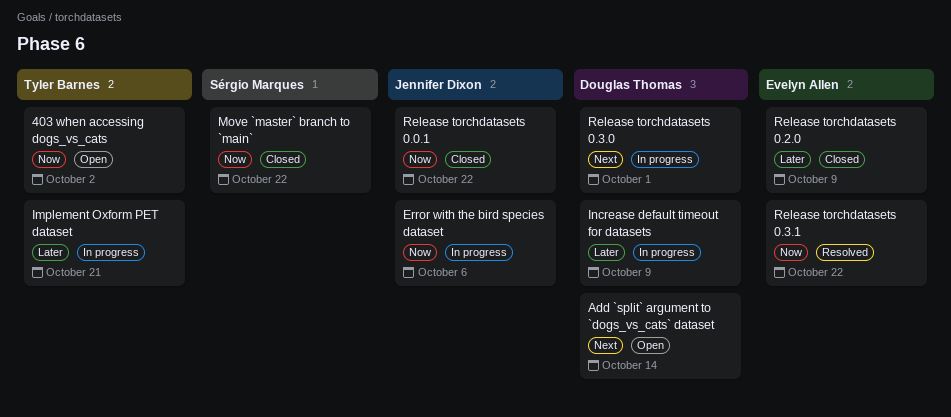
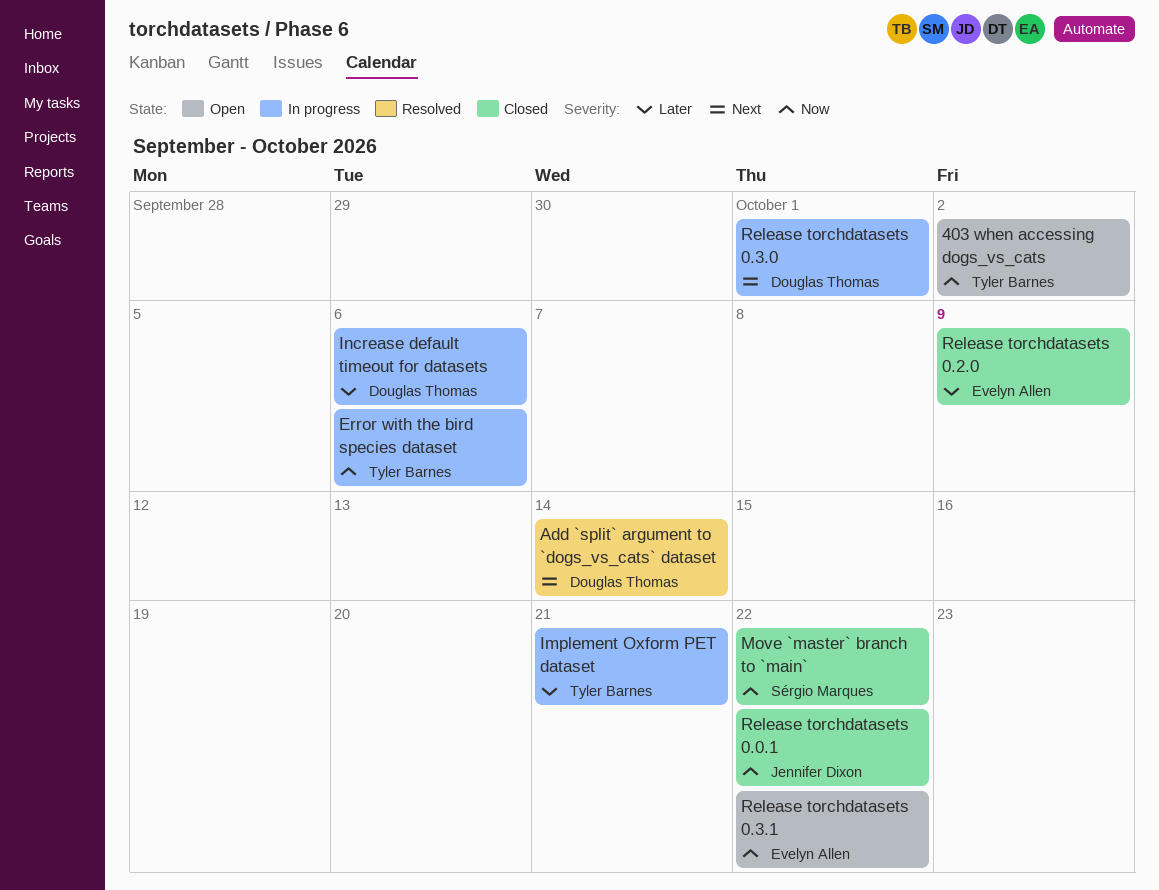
Add `split` argument to `dogs_vs_cats` dataset, status: Open -> Resolved
Error with the bird species dataset, owner: Jennifer Dixon -> Tyler Barnes
Increase default timeout for datasets, due: Oct 9 -> Oct 6
Release torchdatasets 0.3.1, status: Resolved -> Open

